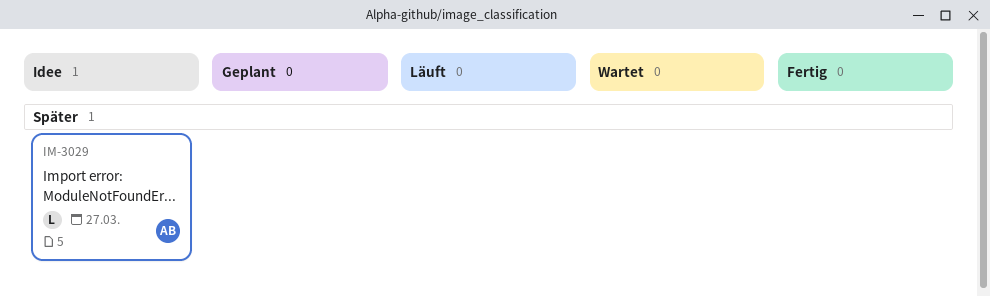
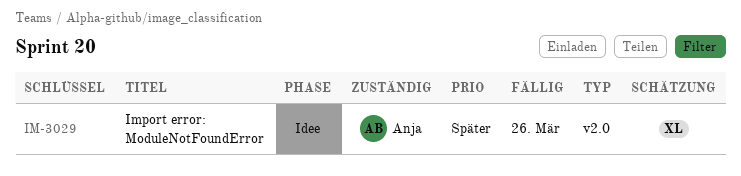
IM-3029, estimate: L -> XL
IM-3029, due: Mar 27 -> Mar 26

